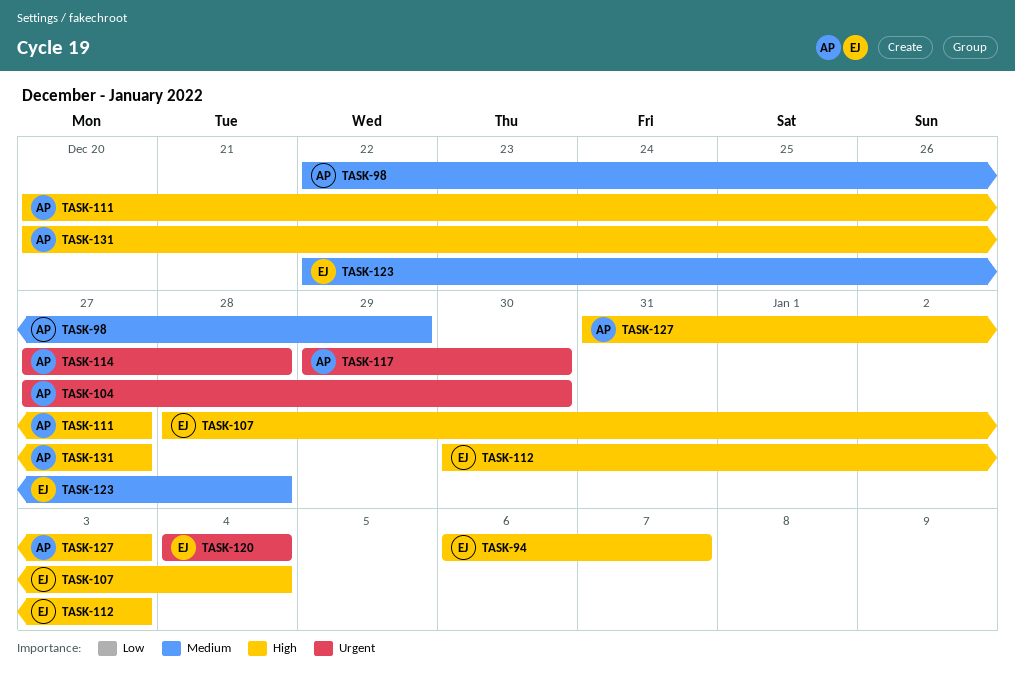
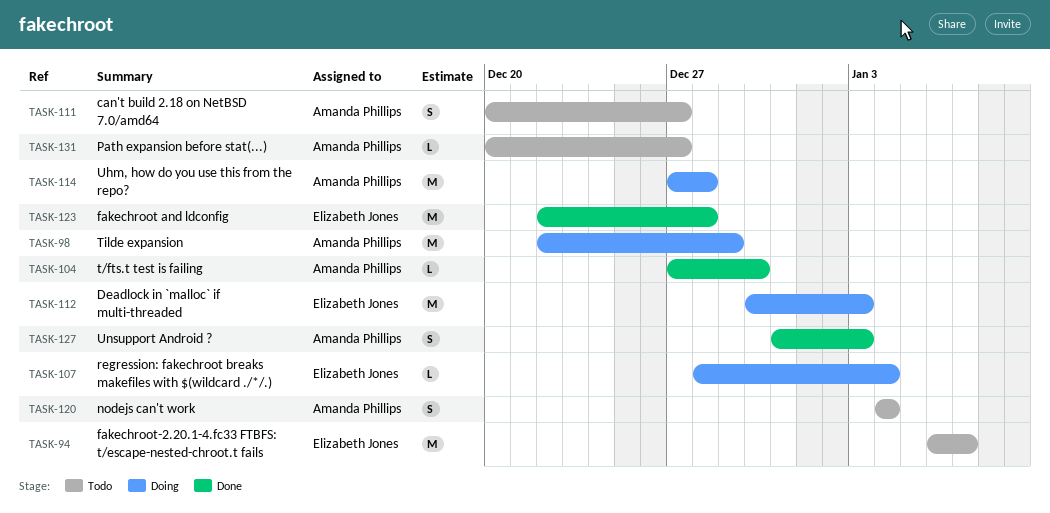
TASK-117: present -> none
TASK-120, owner: Elizabeth Jones -> Amanda Phillips

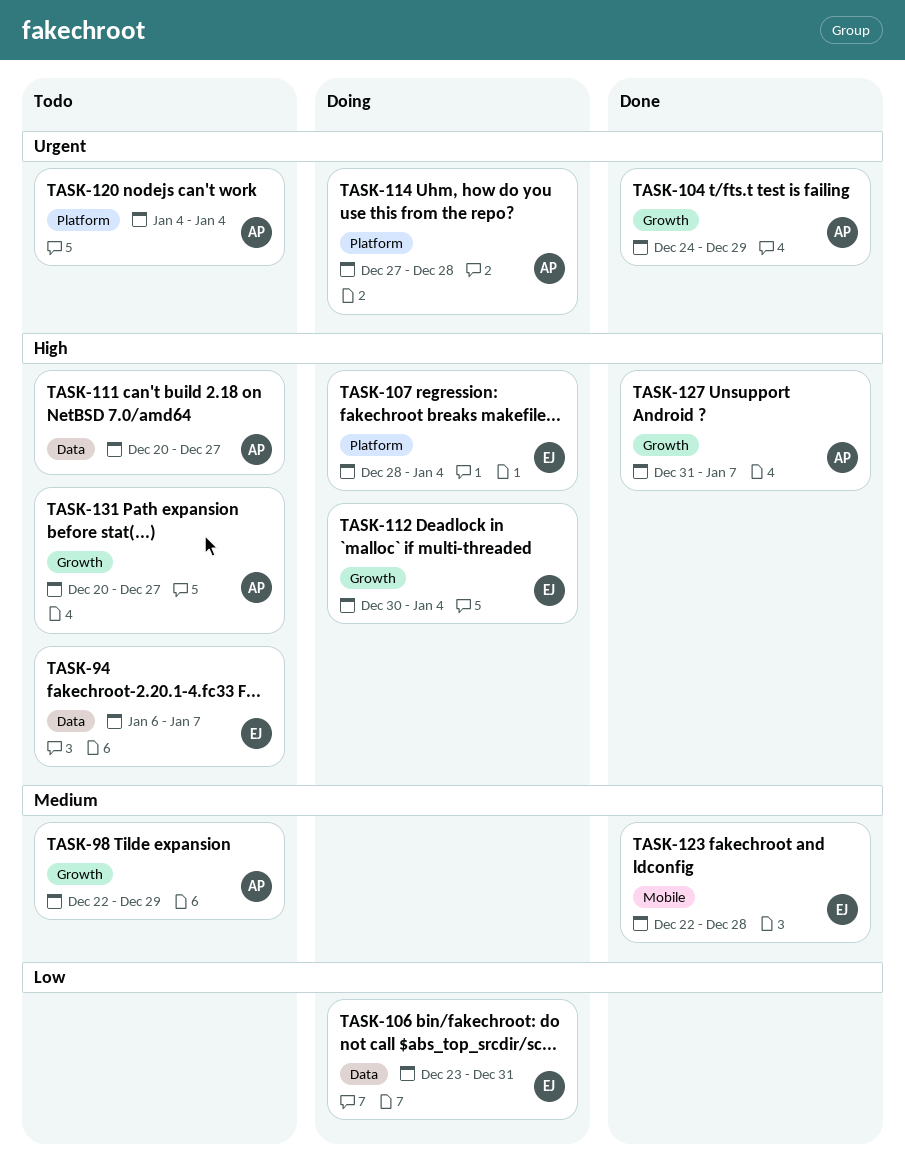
TASK-98, status: Doing -> Todo
TASK-104, start: Dec 27 -> Dec 24
TASK-104, due: Dec 30 -> Dec 29
TASK-106: none -> present
TASK-112, due: Jan 3 -> Jan 4
TASK-127, due: Jan 3 -> Jan 7

